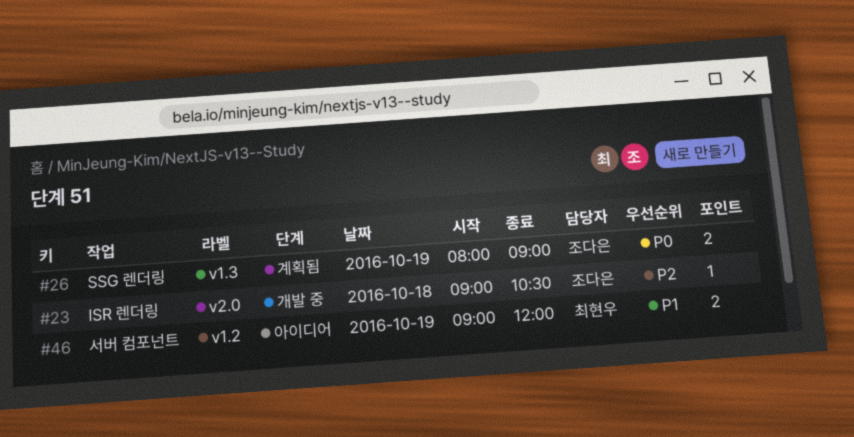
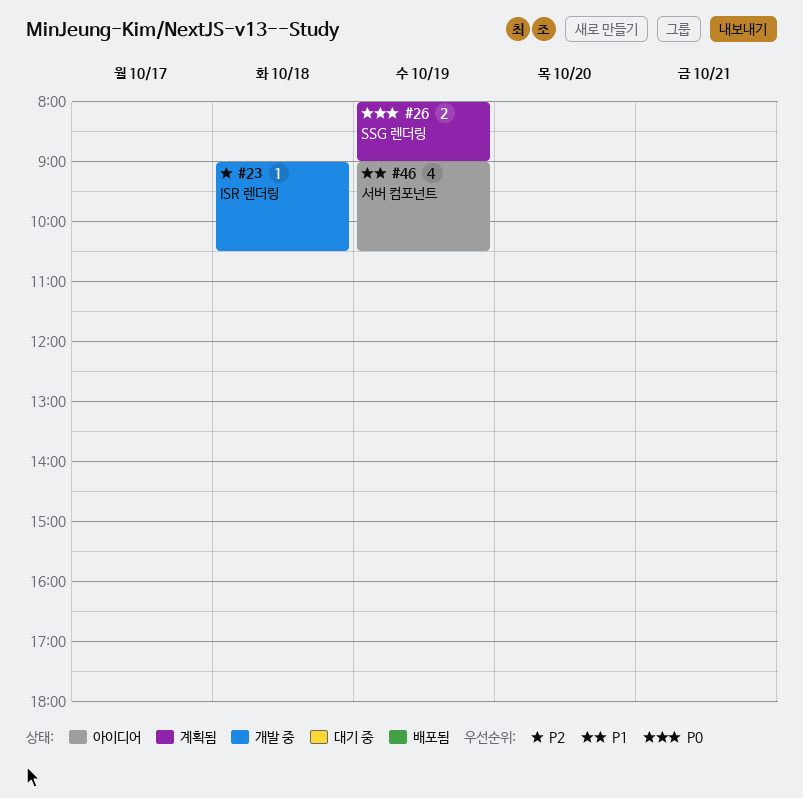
#46, estimate: 2 -> 4
#46, ends: 12:00 -> 10:30

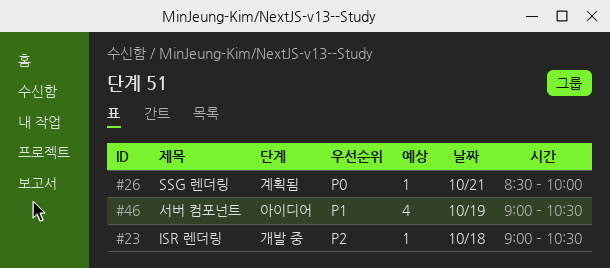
#26, estimate: 2 -> 1
#26, day: Oct 19 -> Oct 21
#26, begins: 08:00 -> 08:30
#26, ends: 09:00 -> 10:00

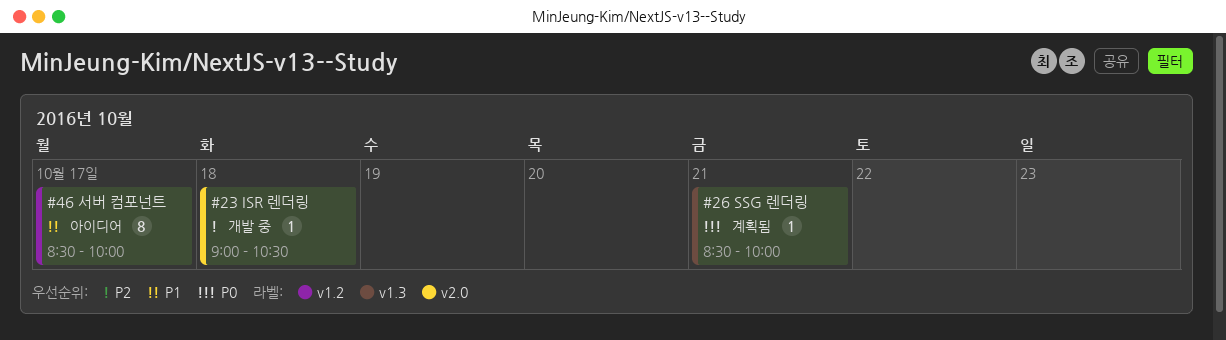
#46, estimate: 4 -> 8
#46, day: Oct 19 -> Oct 17
#46, begins: 09:00 -> 08:30
#46, ends: 10:30 -> 10:00

